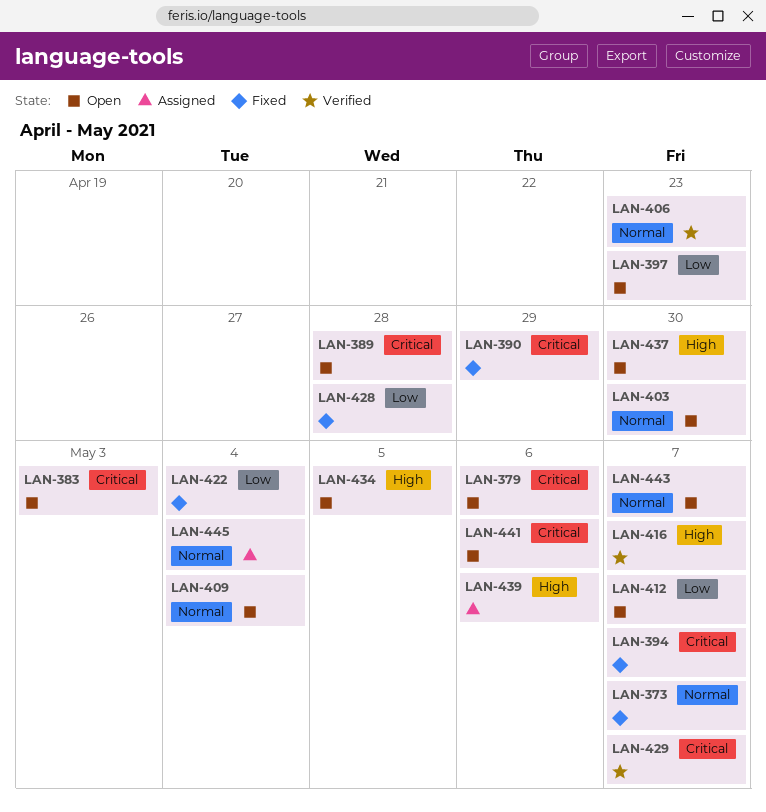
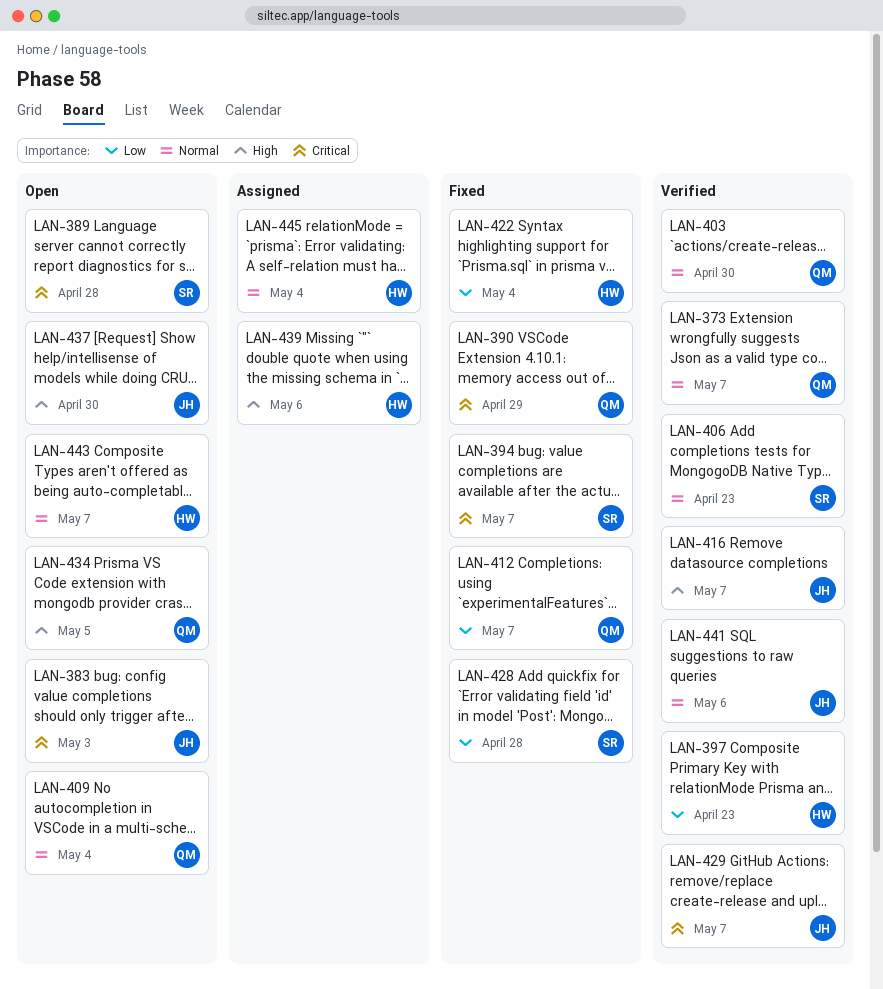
LAN-373, status: Fixed -> Verified
LAN-379: present -> none
LAN-397, status: Open -> Verified
LAN-403, status: Open -> Verified
LAN-412, status: Open -> Fixed
LAN-441, status: Open -> Verified
LAN-441, priority: Critical -> Normal

